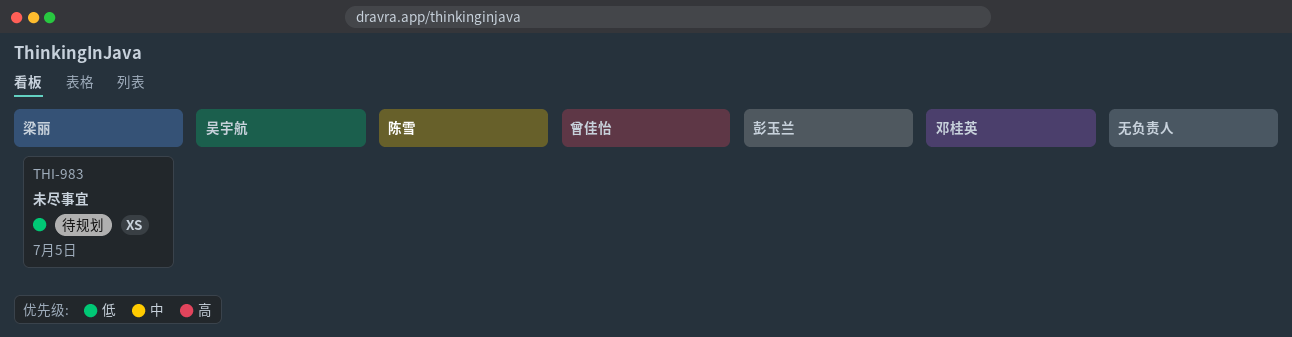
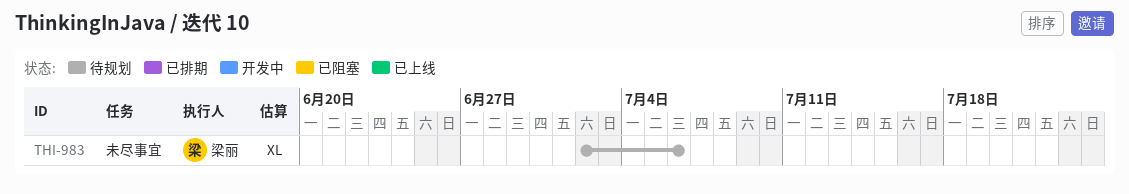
THI-983, estimate: XS -> XL
THI-983, due: Jul 5 -> Jul 6

